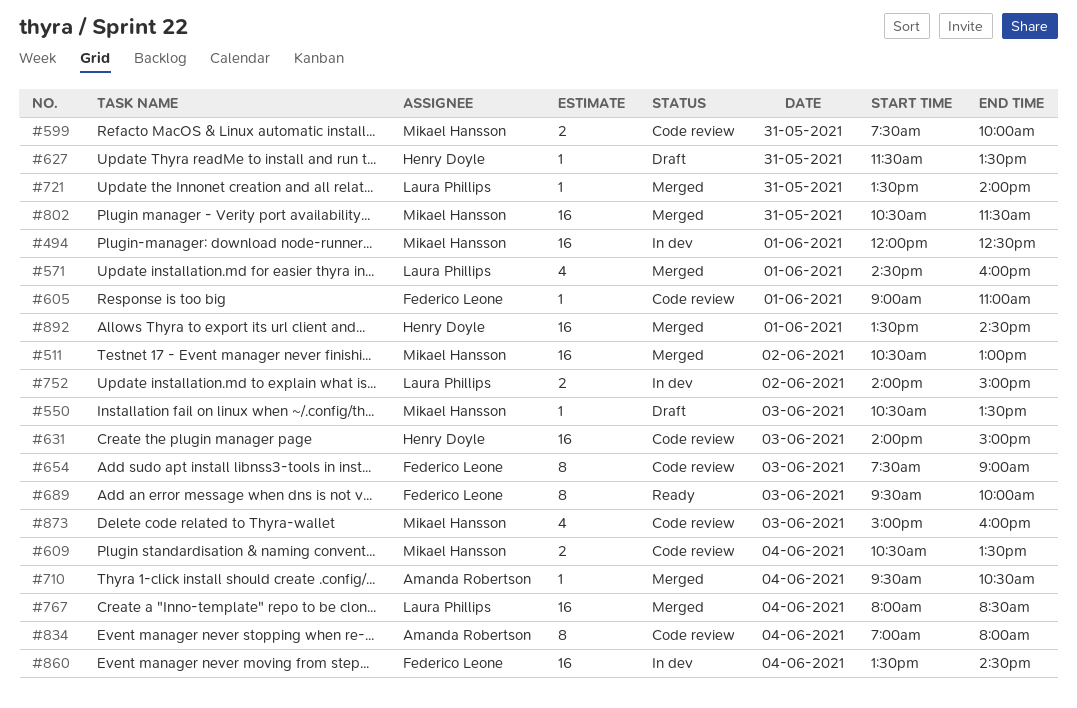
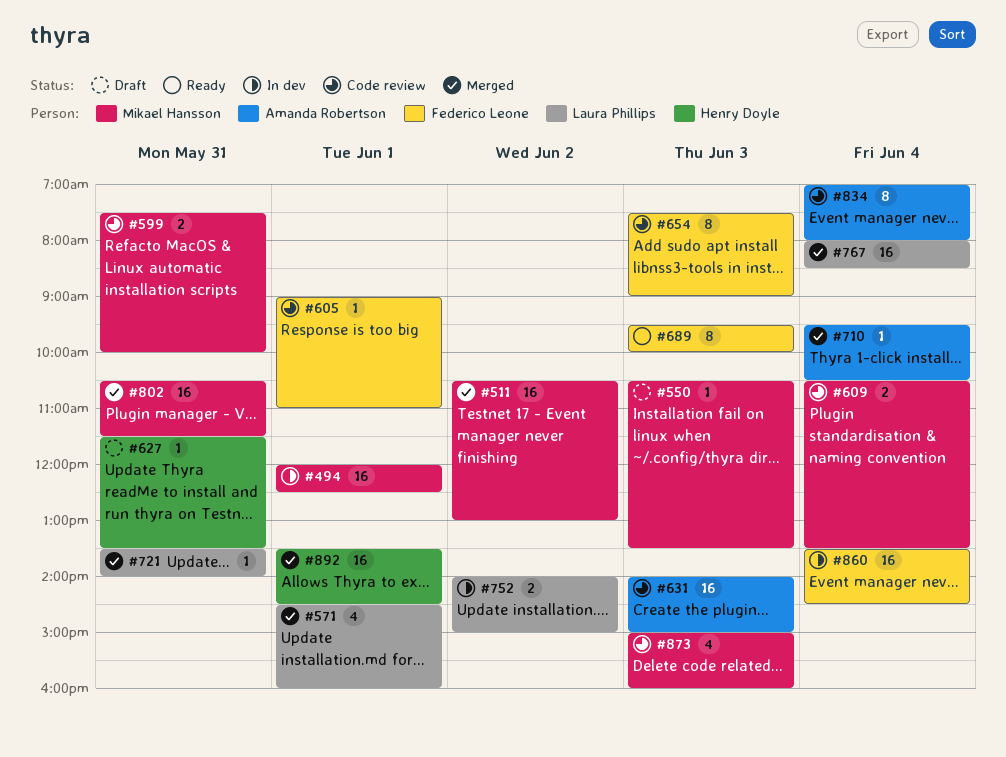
#631, owner: Henry Doyle -> Amanda Robertson

